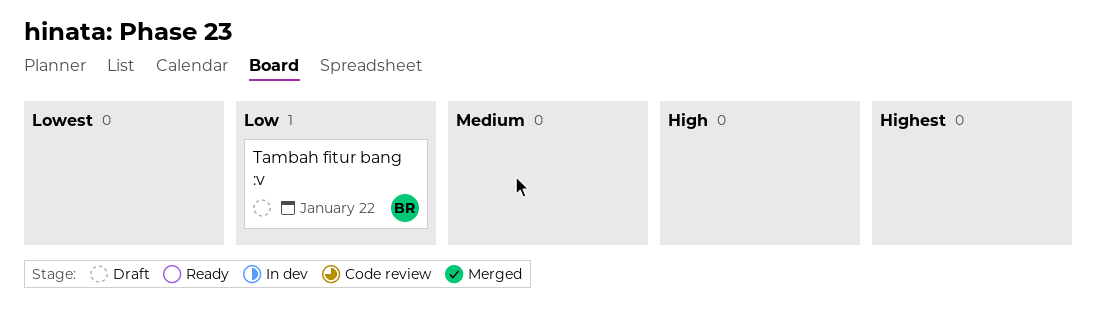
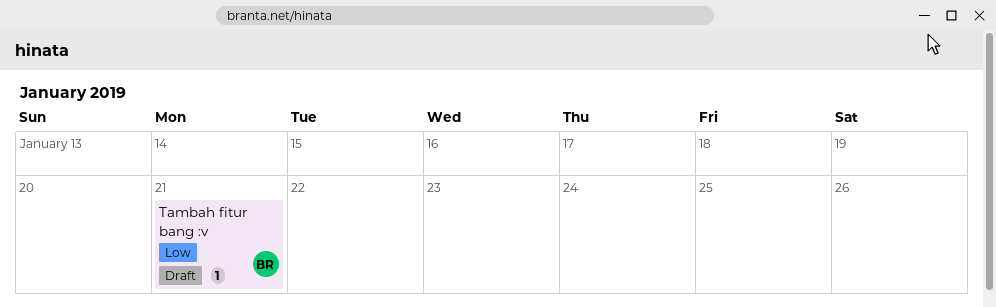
Tambah fitur bang :v, due: Jan 22 -> Jan 21

